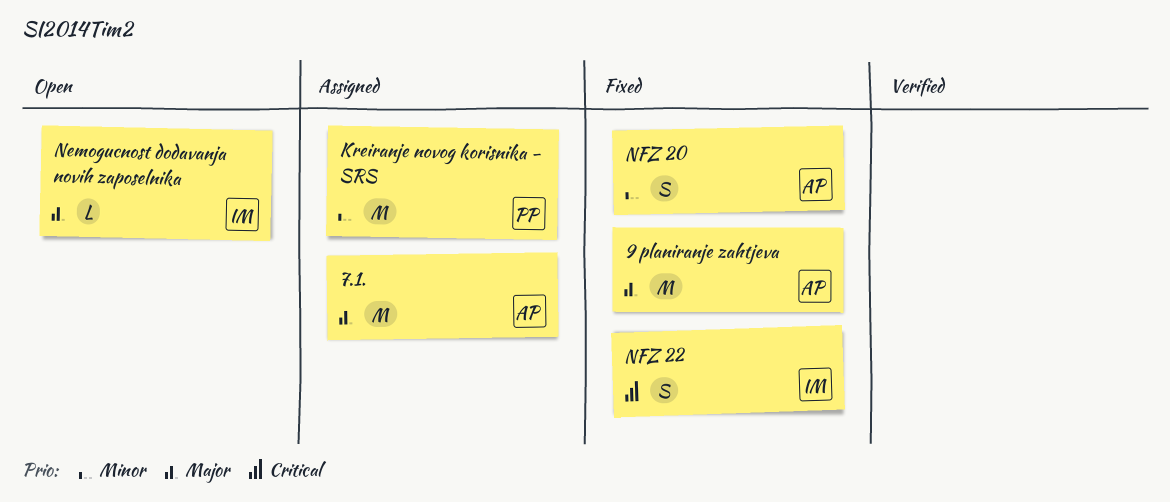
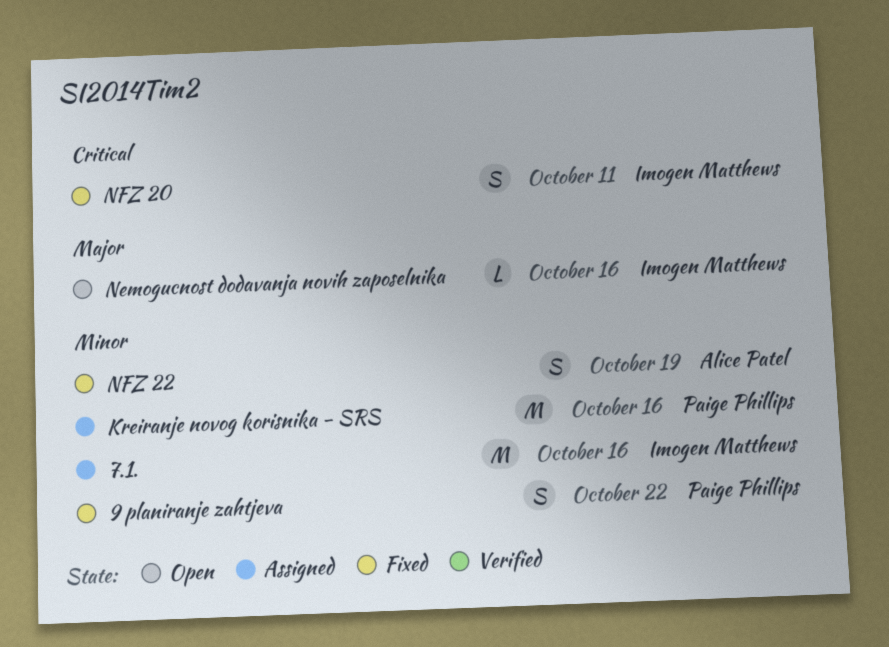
7.1., owner: Alice Patel -> Imogen Matthews
7.1., priority: Major -> Minor
9 planiranje zahtjeva, owner: Alice Patel -> Paige Phillips
9 planiranje zahtjeva, priority: Major -> Minor
9 planiranje zahtjeva, estimate: M -> S
NFZ 20, owner: Alice Patel -> Imogen Matthews
NFZ 20, priority: Minor -> Critical
NFZ 22, owner: Imogen Matthews -> Alice Patel
NFZ 22, priority: Critical -> Minor

